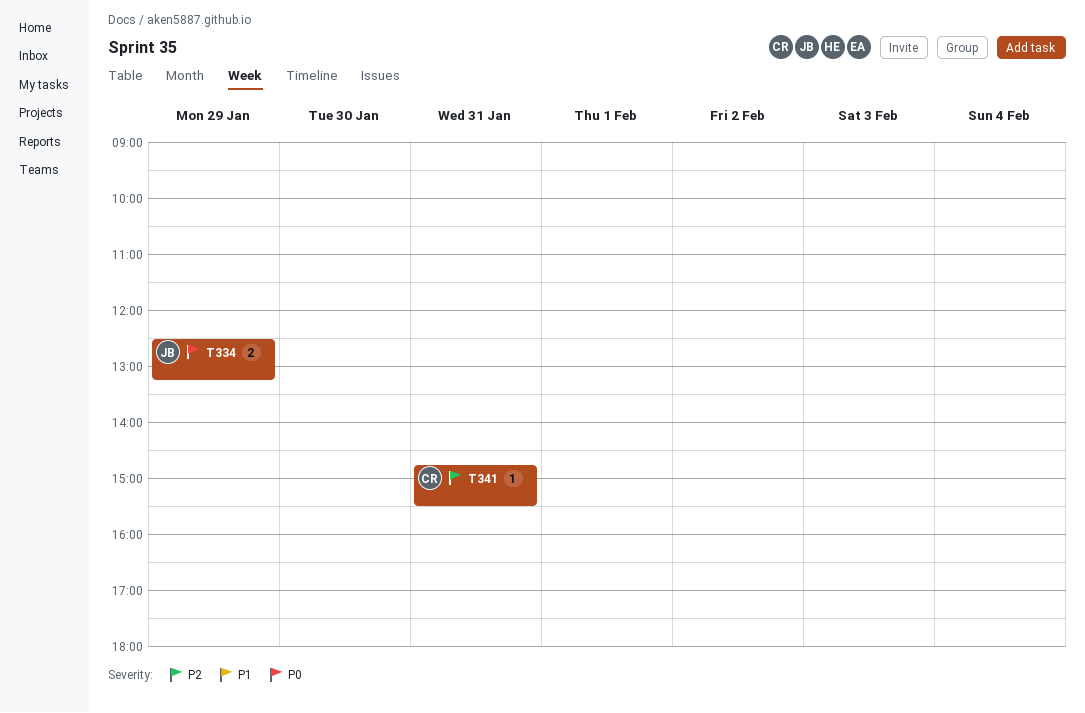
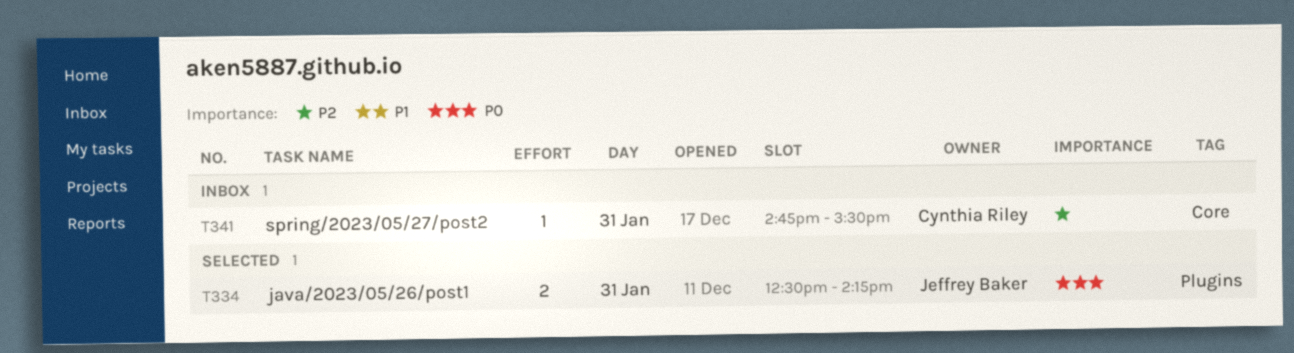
T334, day: Jan 29 -> Jan 31
T334, ends: 13:15 -> 14:15

